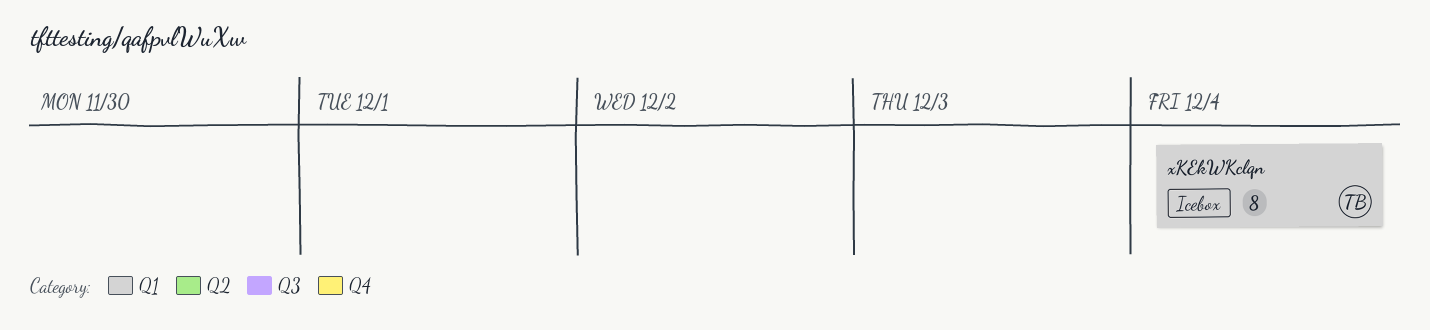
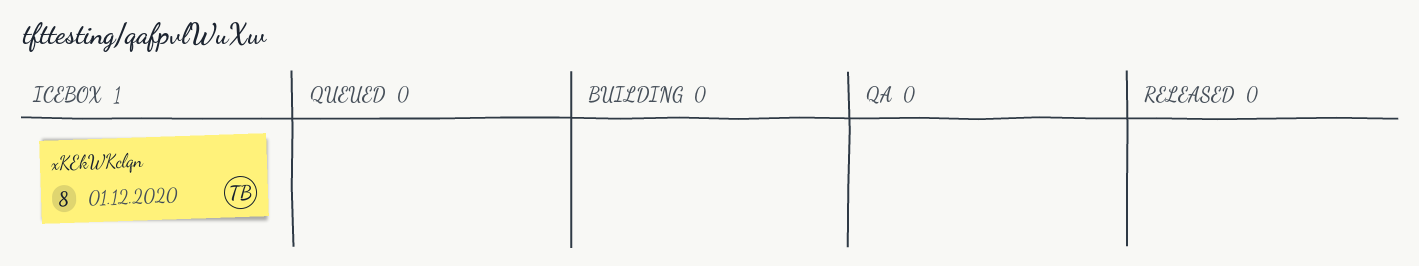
xKEkWKclqn, due: Dec 4 -> Dec 1

